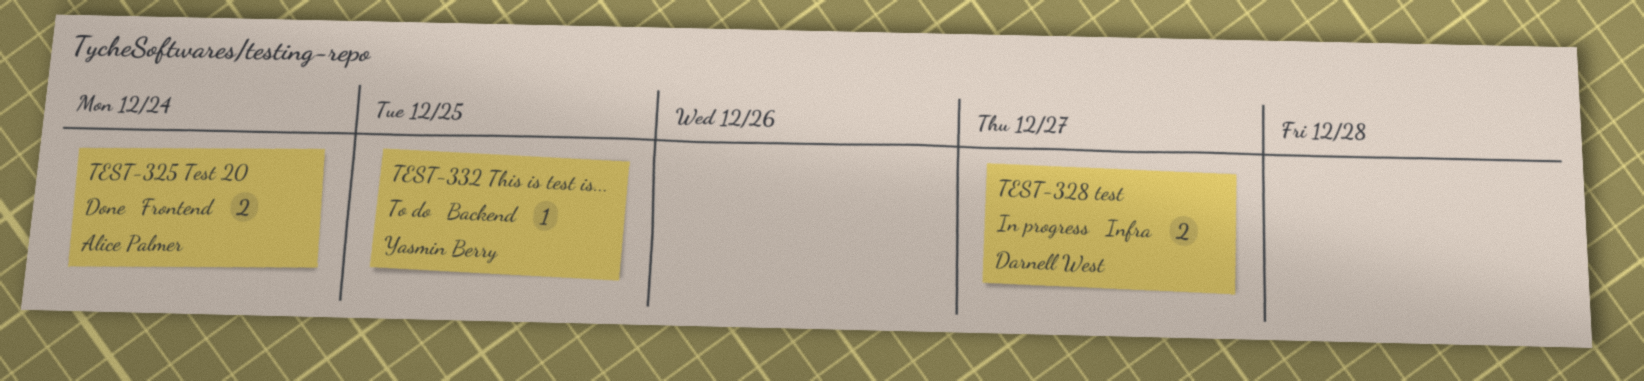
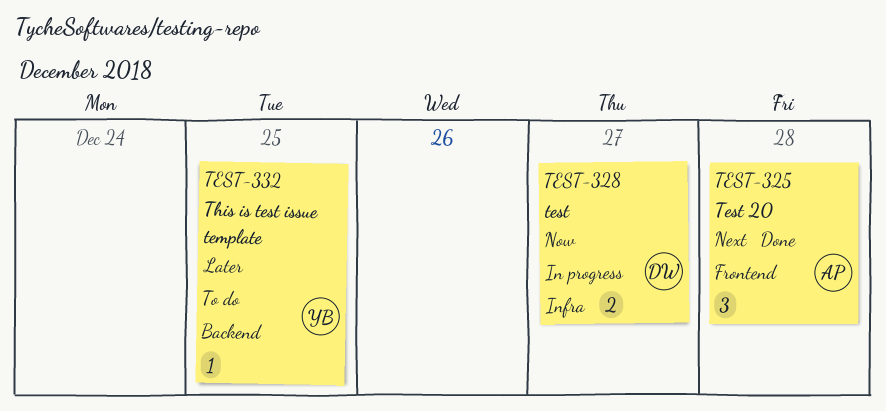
TEST-325, estimate: 2 -> 3
TEST-325, due: Dec 24 -> Dec 28

